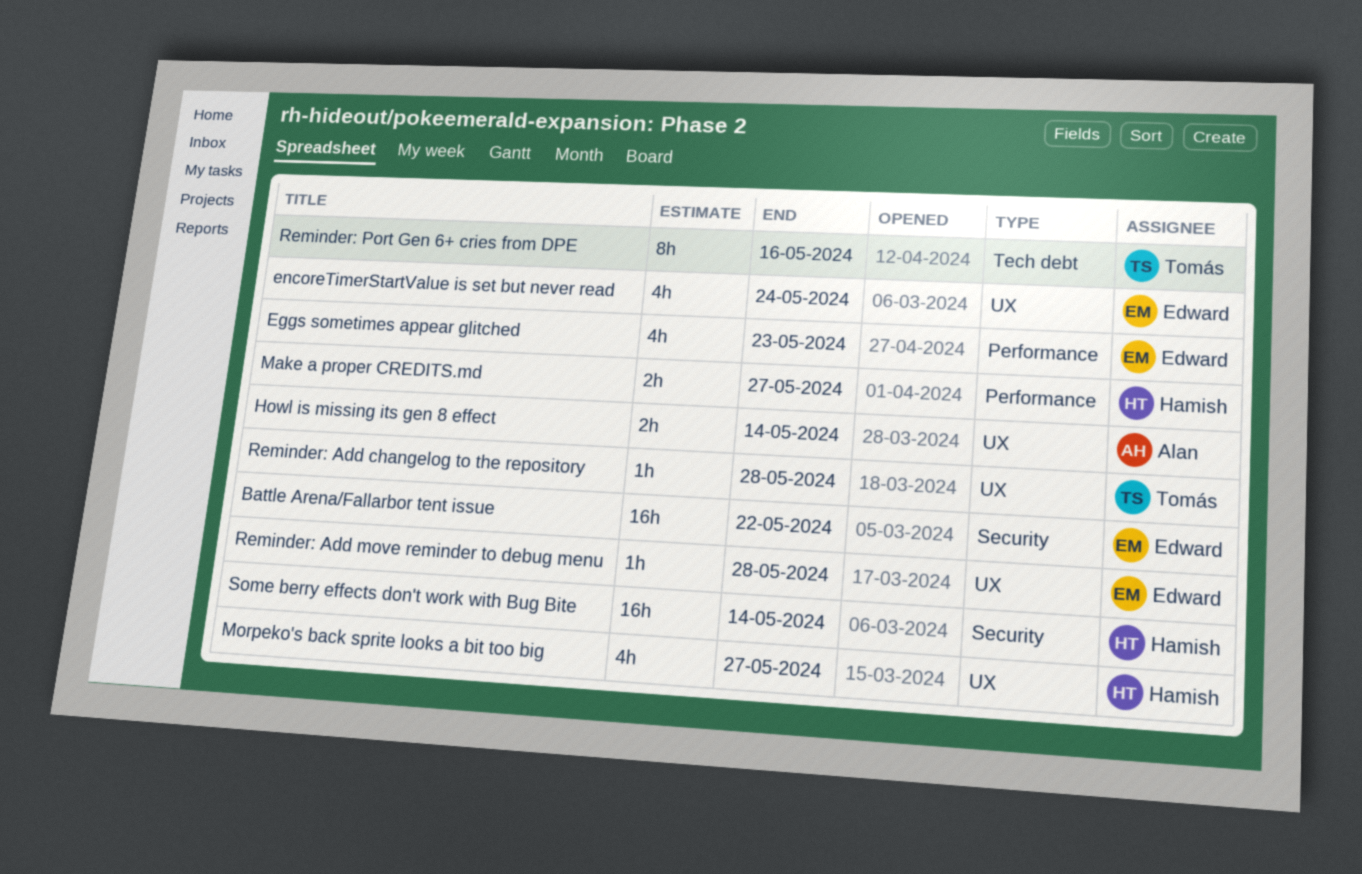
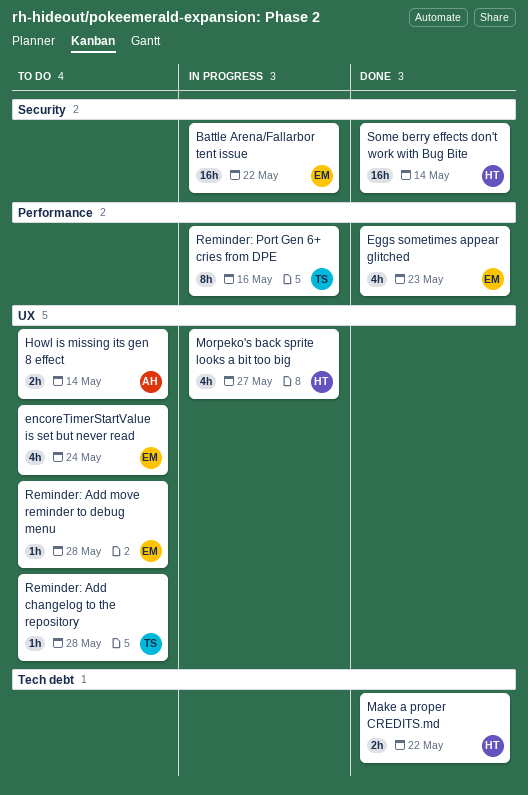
Make a proper CREDITS.md, label: Performance -> Tech debt
Make a proper CREDITS.md, due: May 27 -> May 22
Reminder: Port Gen 6+ cries from DPE, label: Tech debt -> Performance

